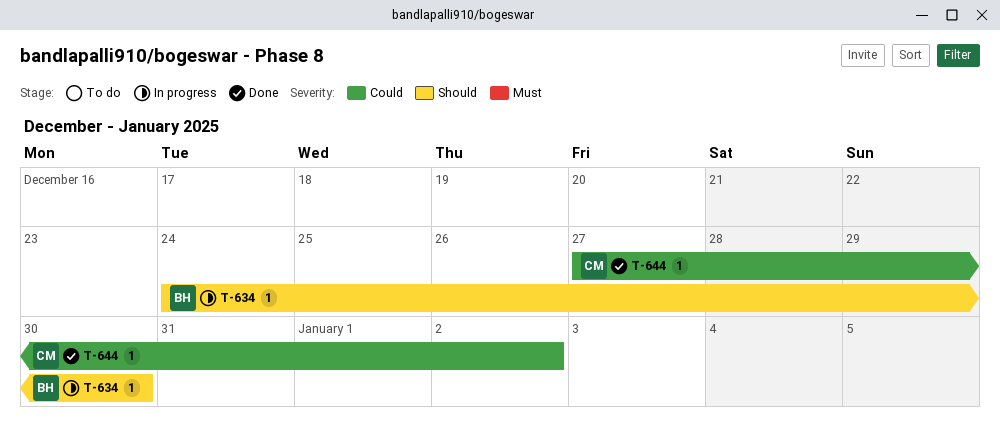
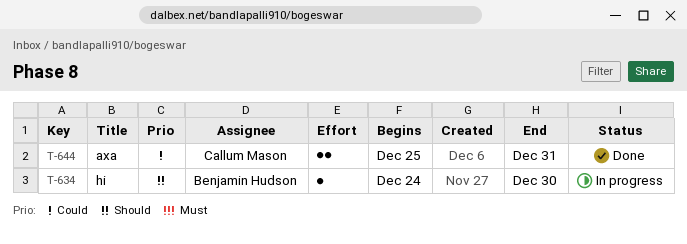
T-644, estimate: 1 -> 2
T-644, start: Dec 27 -> Dec 25
T-644, due: Jan 2 -> Dec 31

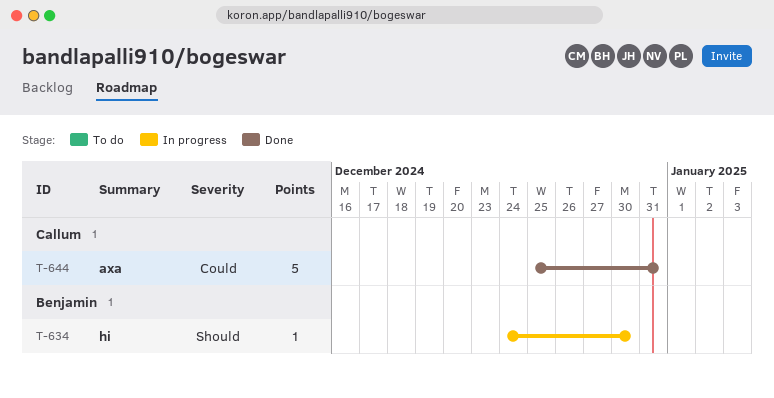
T-644, estimate: 2 -> 5

